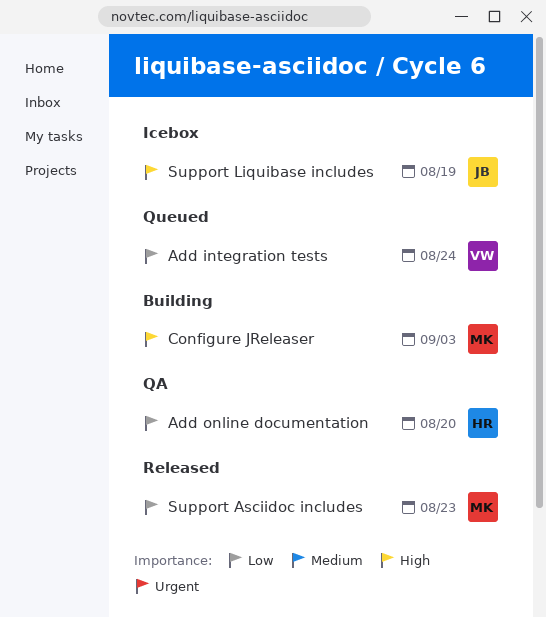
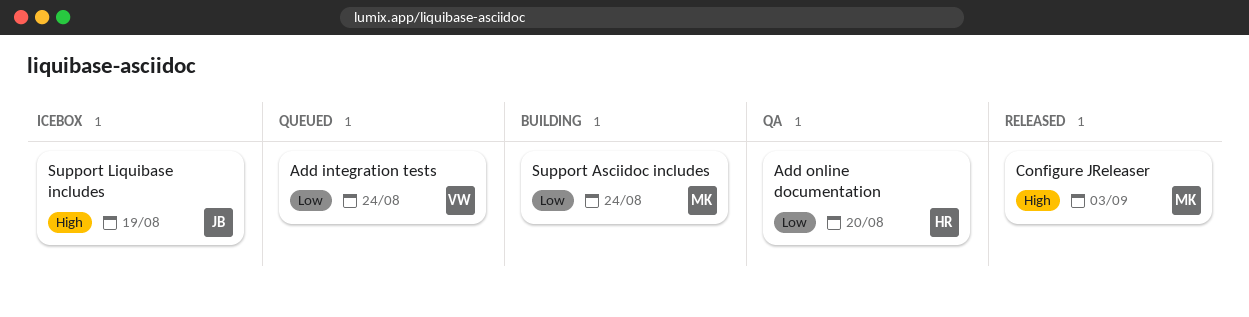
Configure JReleaser, status: Building -> Released
Support Asciidoc includes, status: Released -> Building
Support Asciidoc includes, due: Aug 23 -> Aug 24

